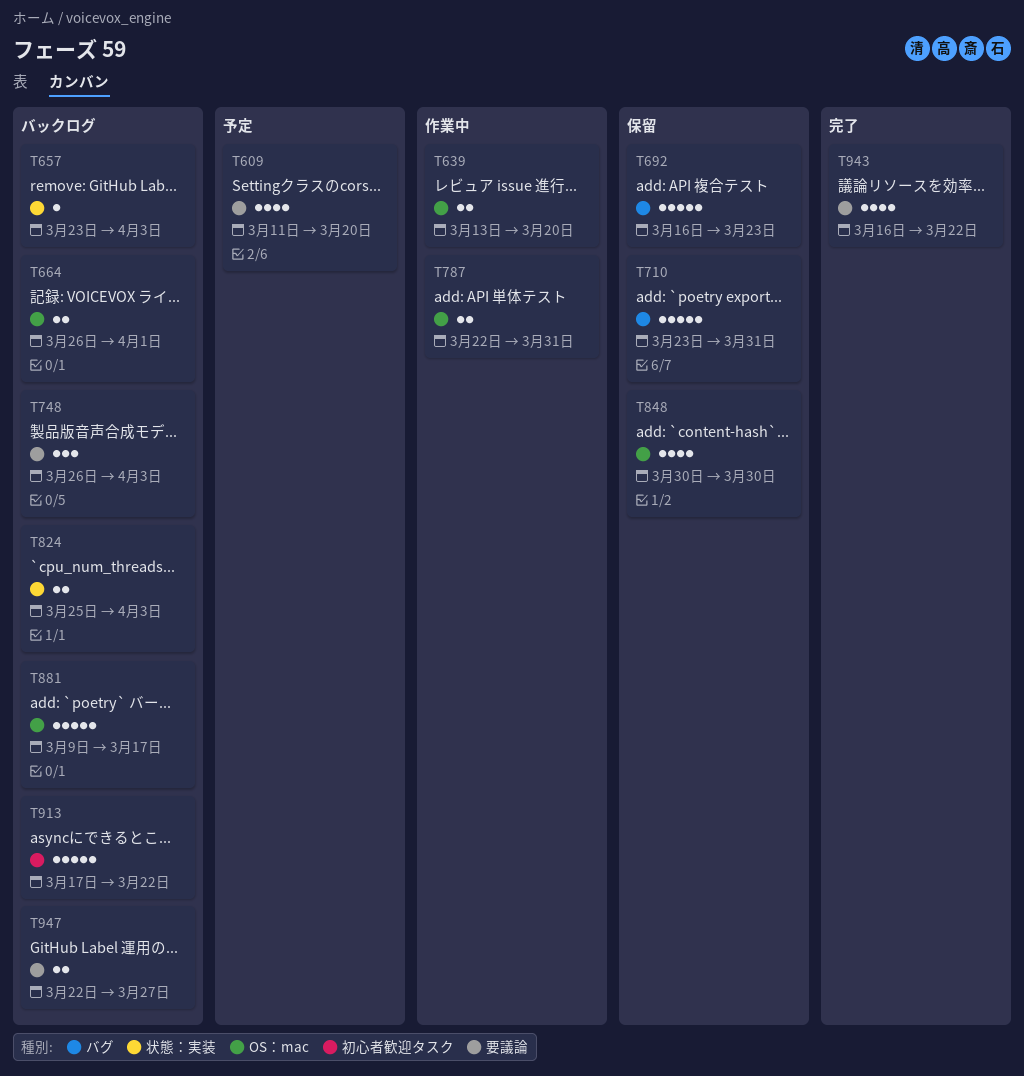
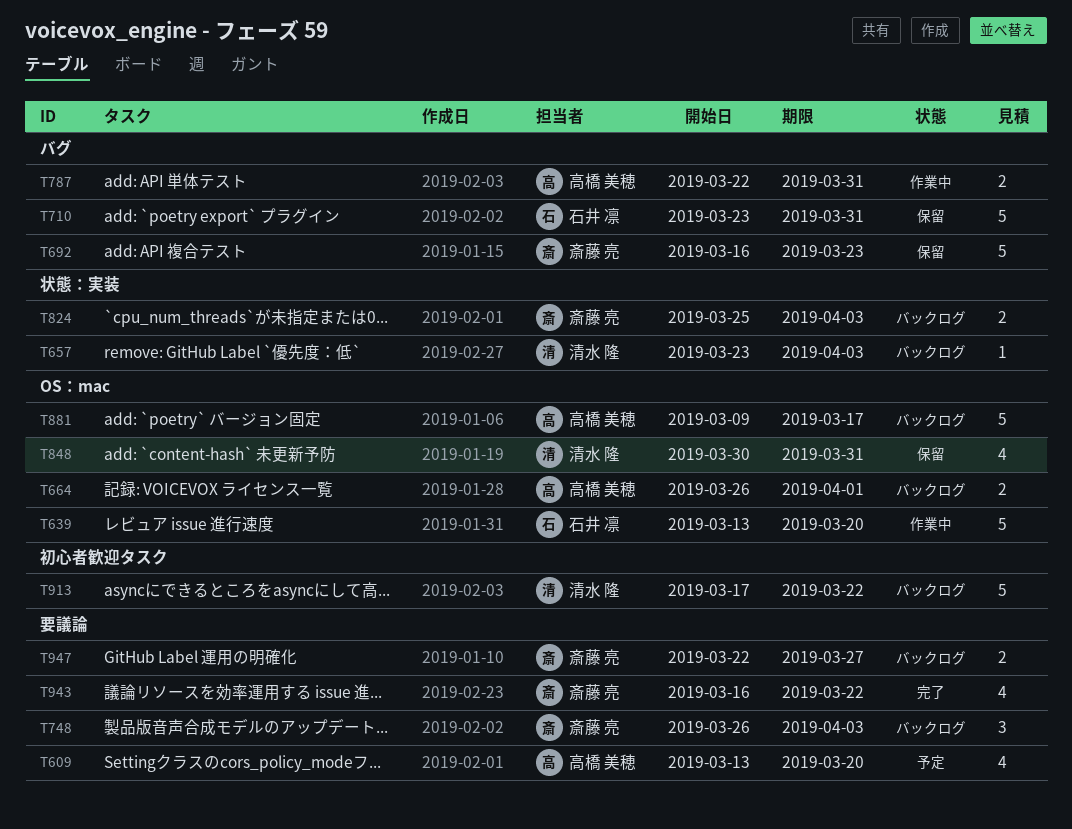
T609, start: Mar 11 -> Mar 13
T639, estimate: 2 -> 5
T787, label: OS：mac -> バグ
T848, due: Mar 30 -> Mar 31

